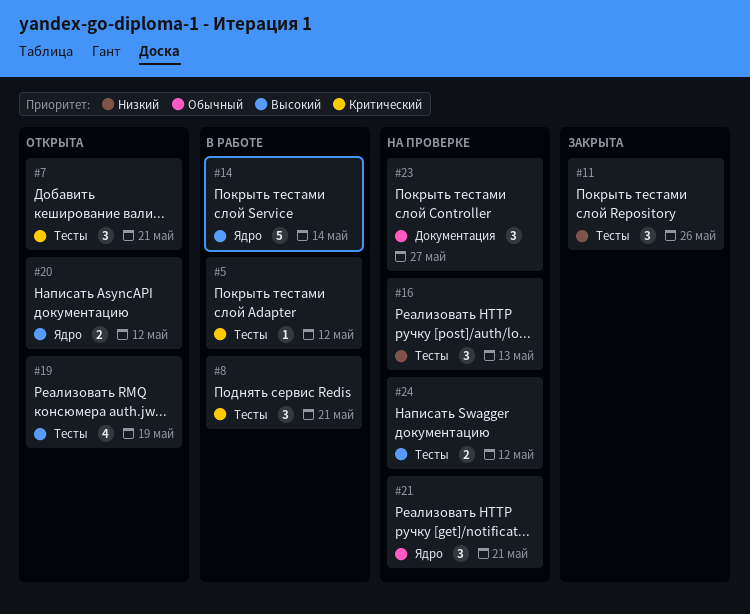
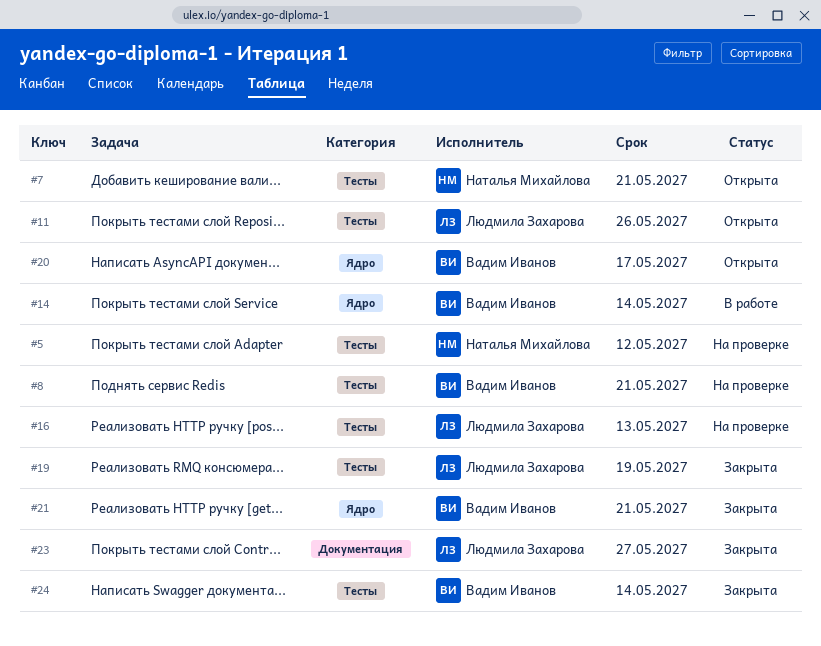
#5, status: В работе -> На проверке
#8, status: В работе -> На проверке
#11, status: Закрыта -> Открыта
#19, status: Открыта -> Закрыта
#20, due: May 12 -> May 17
#21, status: На проверке -> Закрыта
#23, status: На проверке -> Закрыта
#24, status: На проверке -> Закрыта
#24, due: May 12 -> May 14

